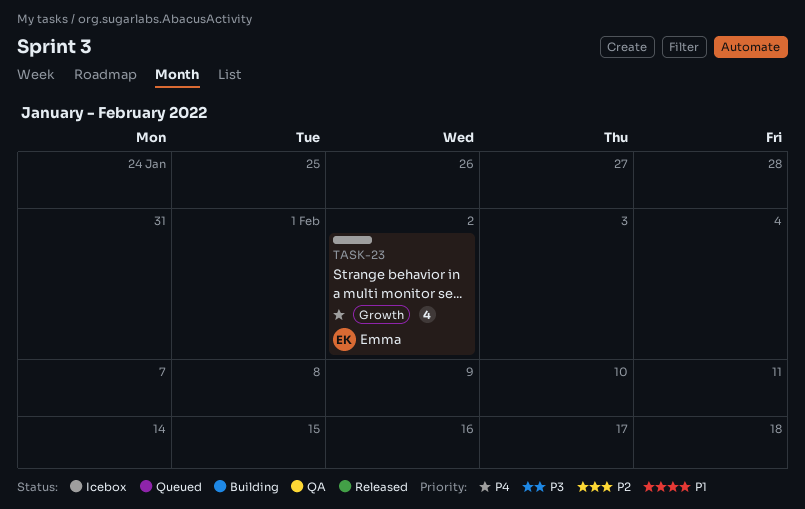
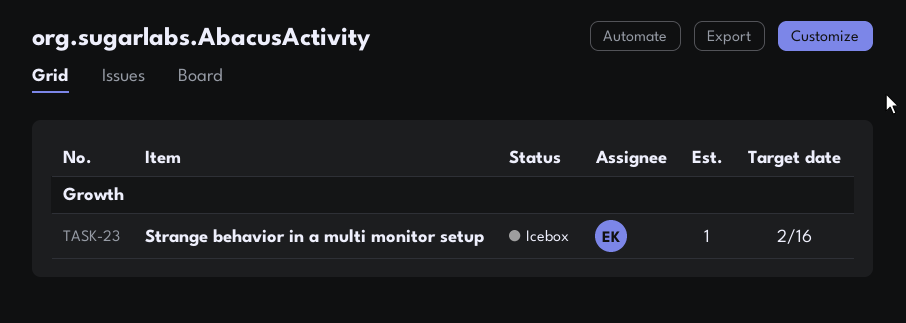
TASK-23, estimate: 4 -> 1
TASK-23, due: Feb 2 -> Feb 16

